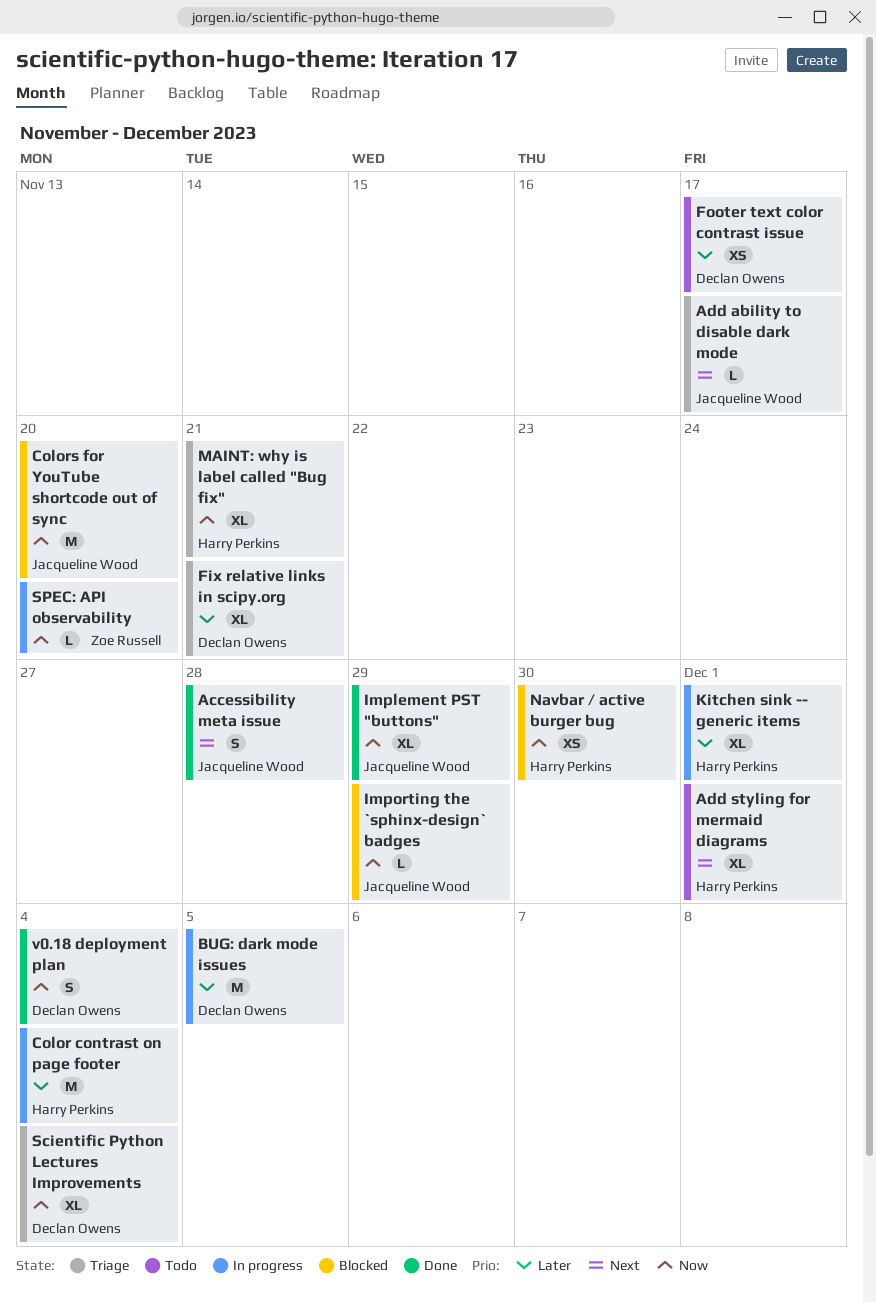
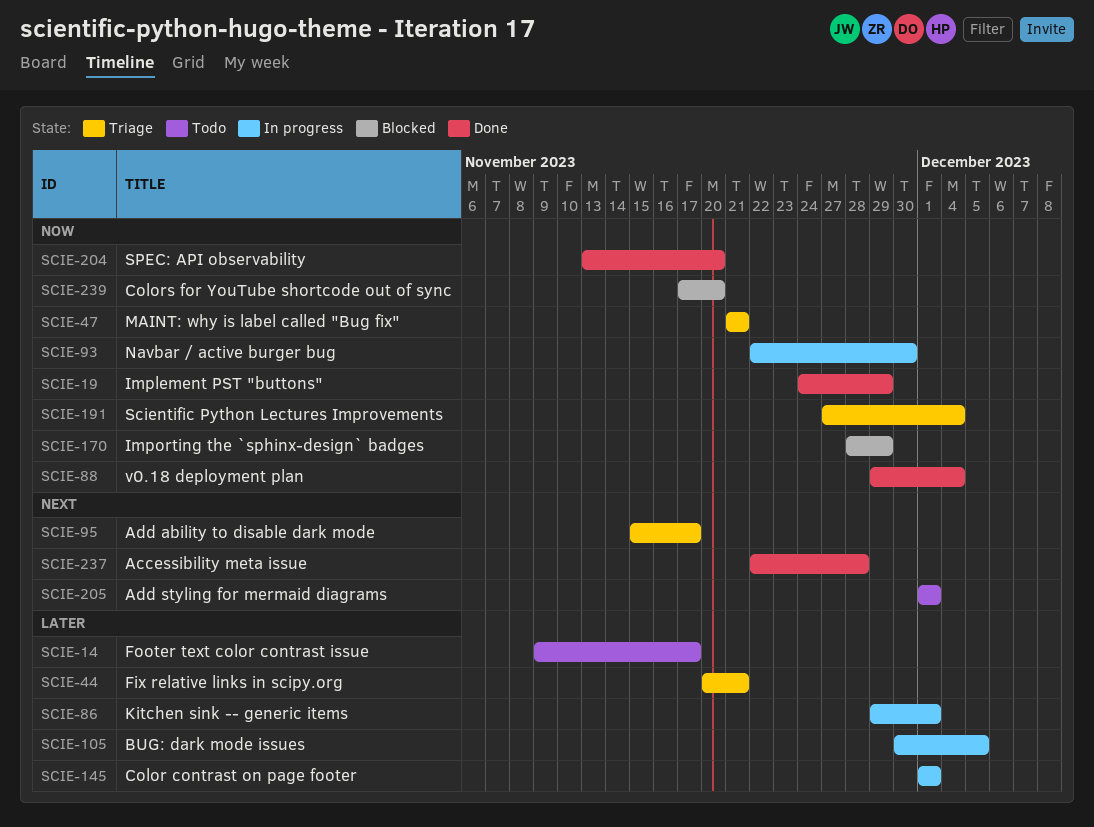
Color contrast on page footer, due: Dec 4 -> Dec 1
Navbar / active burger bug, status: Blocked -> In progress
SPEC: API observability, status: In progress -> Done

